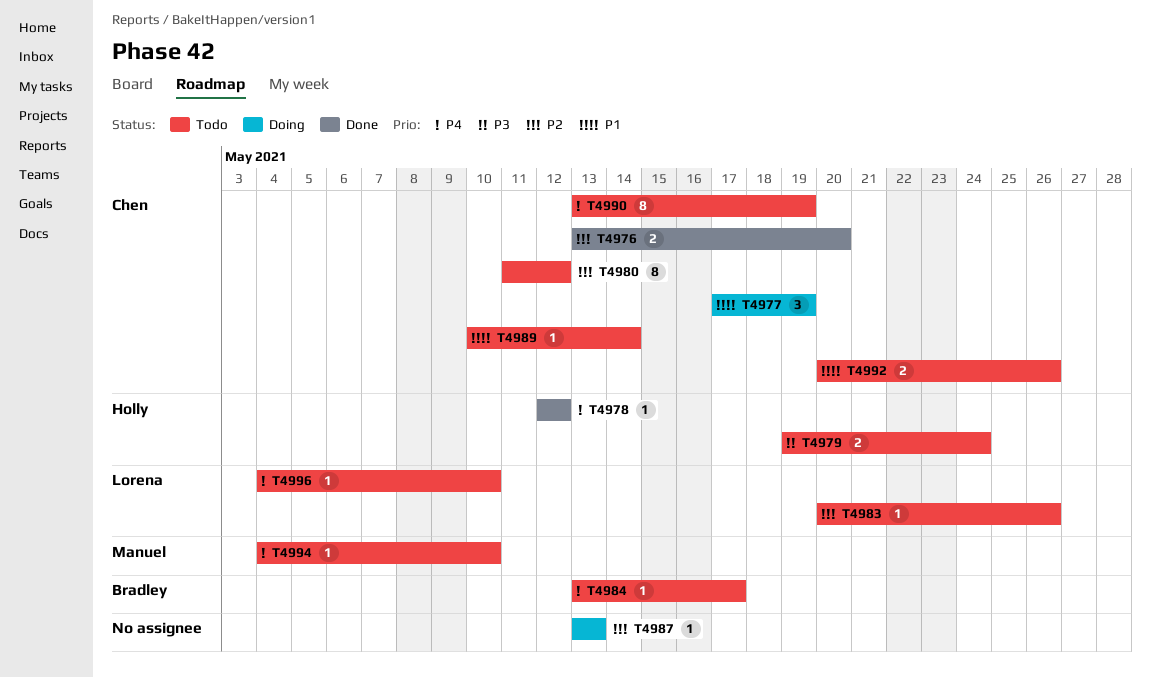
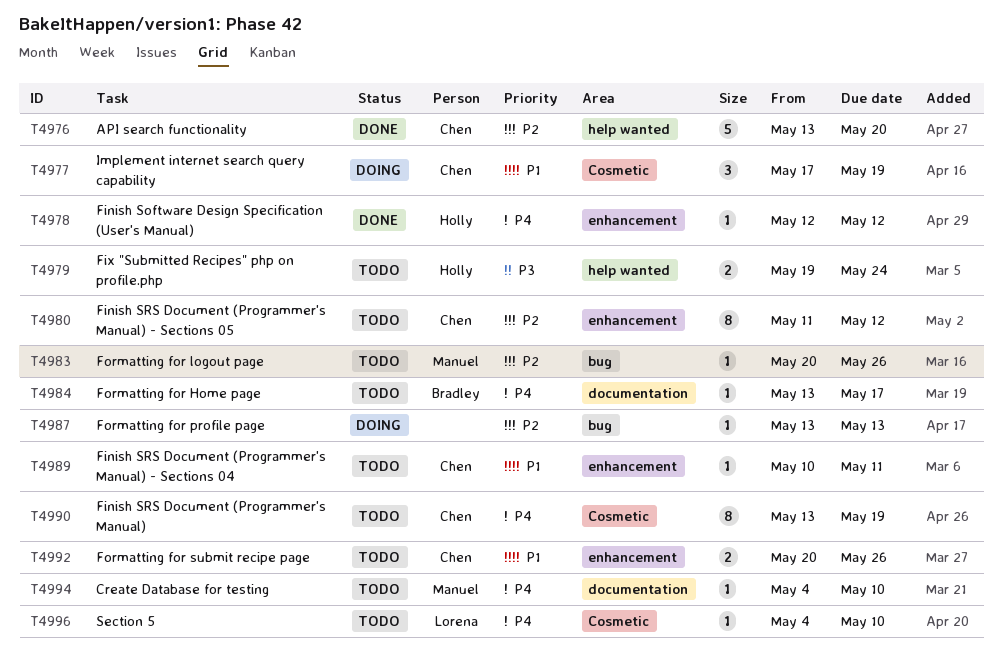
T4976, estimate: 2 -> 5
T4983, owner: Lorena -> Manuel
T4989, due: May 14 -> May 11

